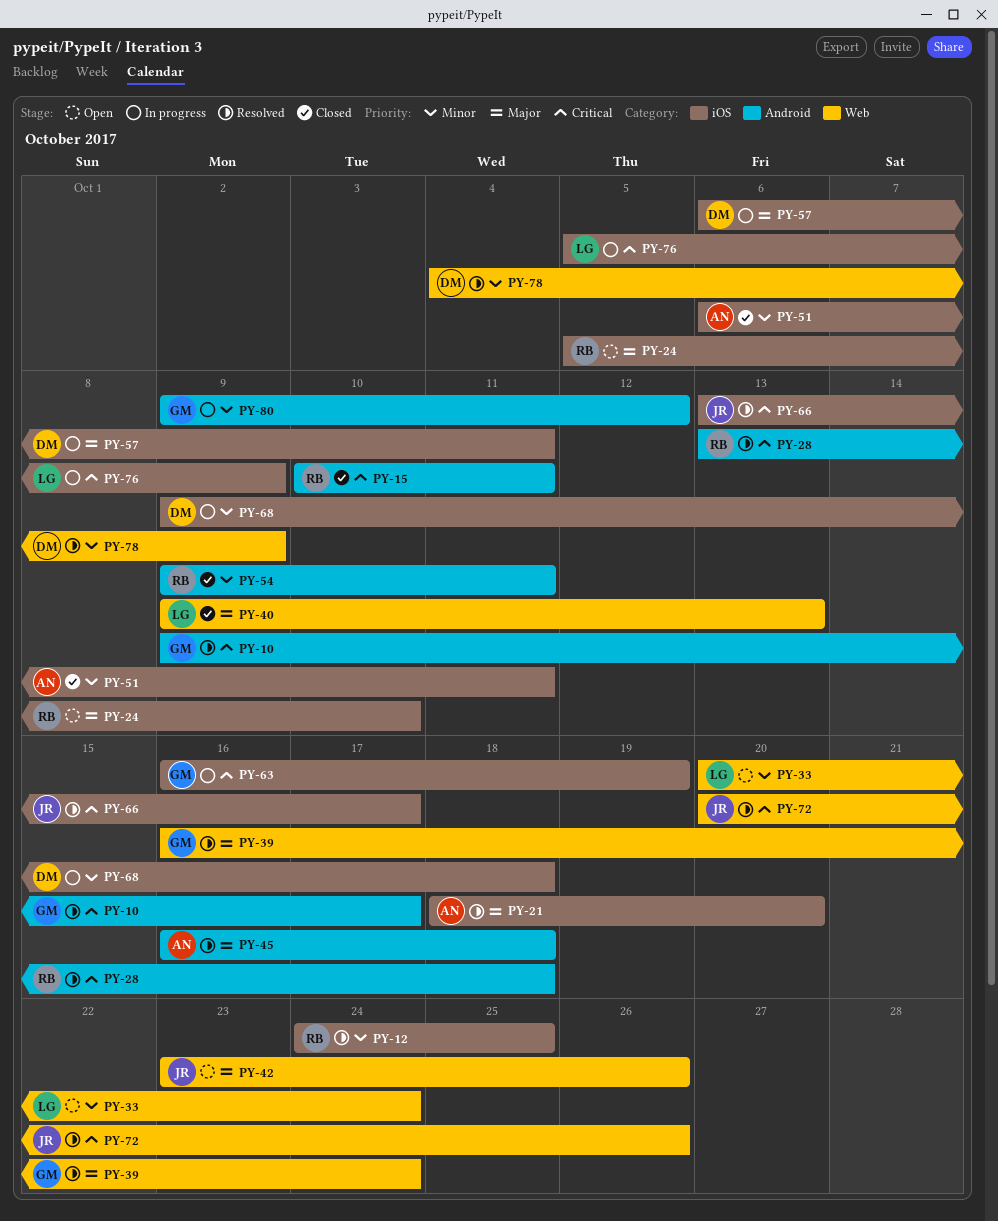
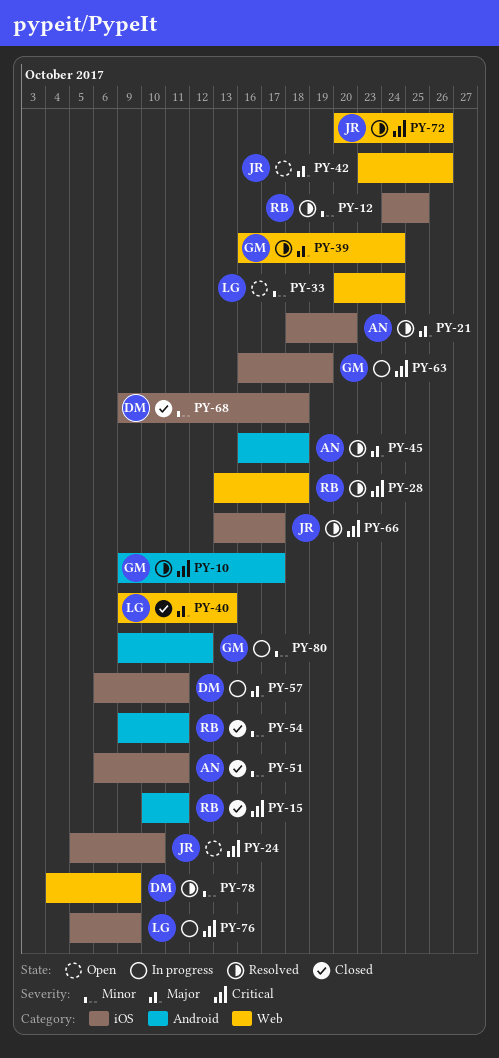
PY-24, owner: RB -> JR
PY-24, priority: Major -> Critical
PY-28, label: Android -> Web
PY-68, status: In progress -> Closed

